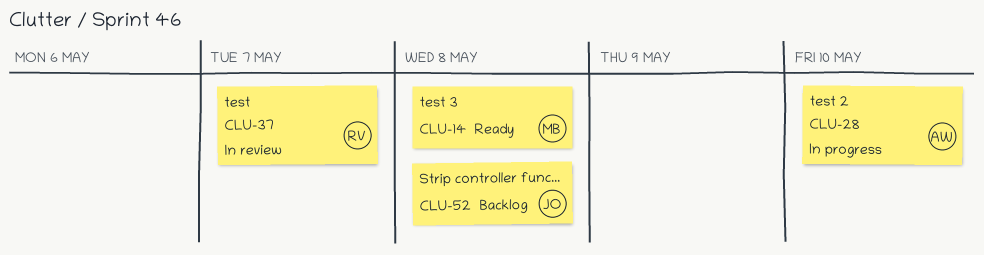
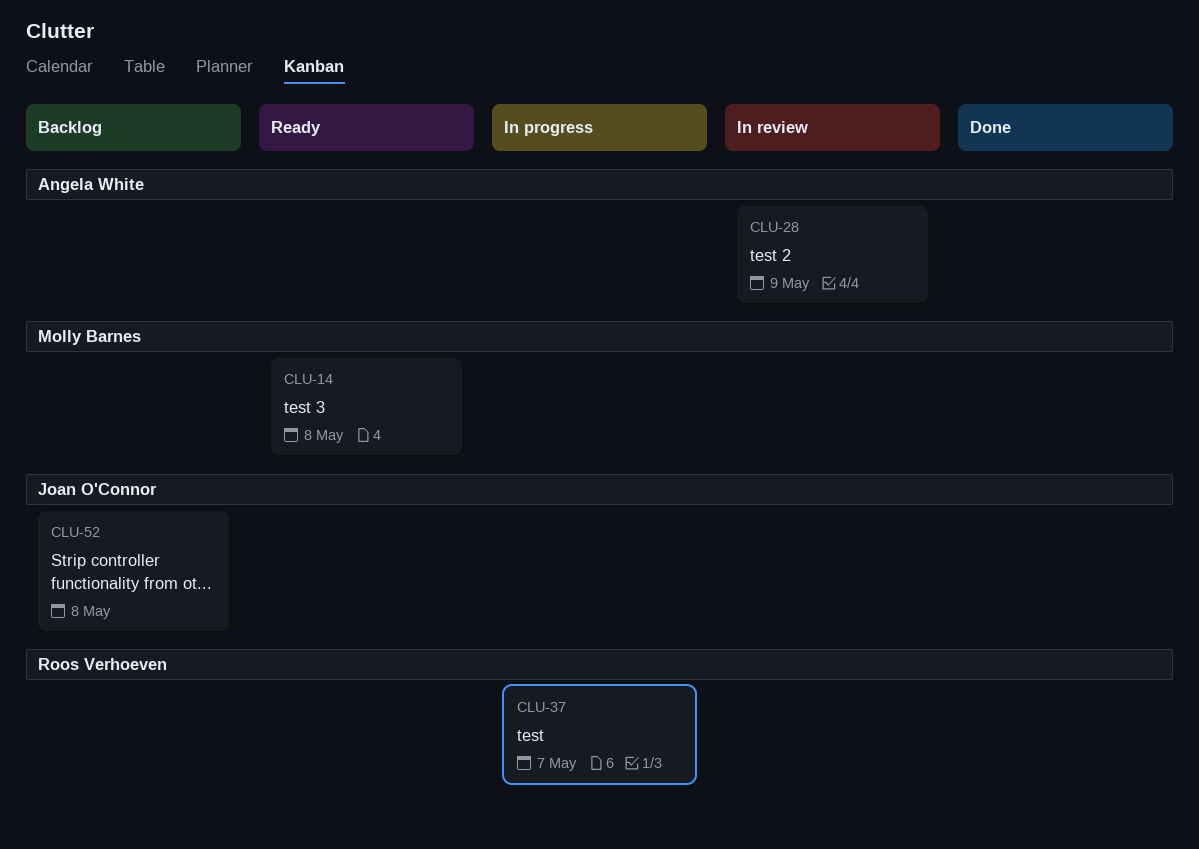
CLU-28, status: In progress -> In review
CLU-28, due: May 10 -> May 9
CLU-37, status: In review -> In progress

